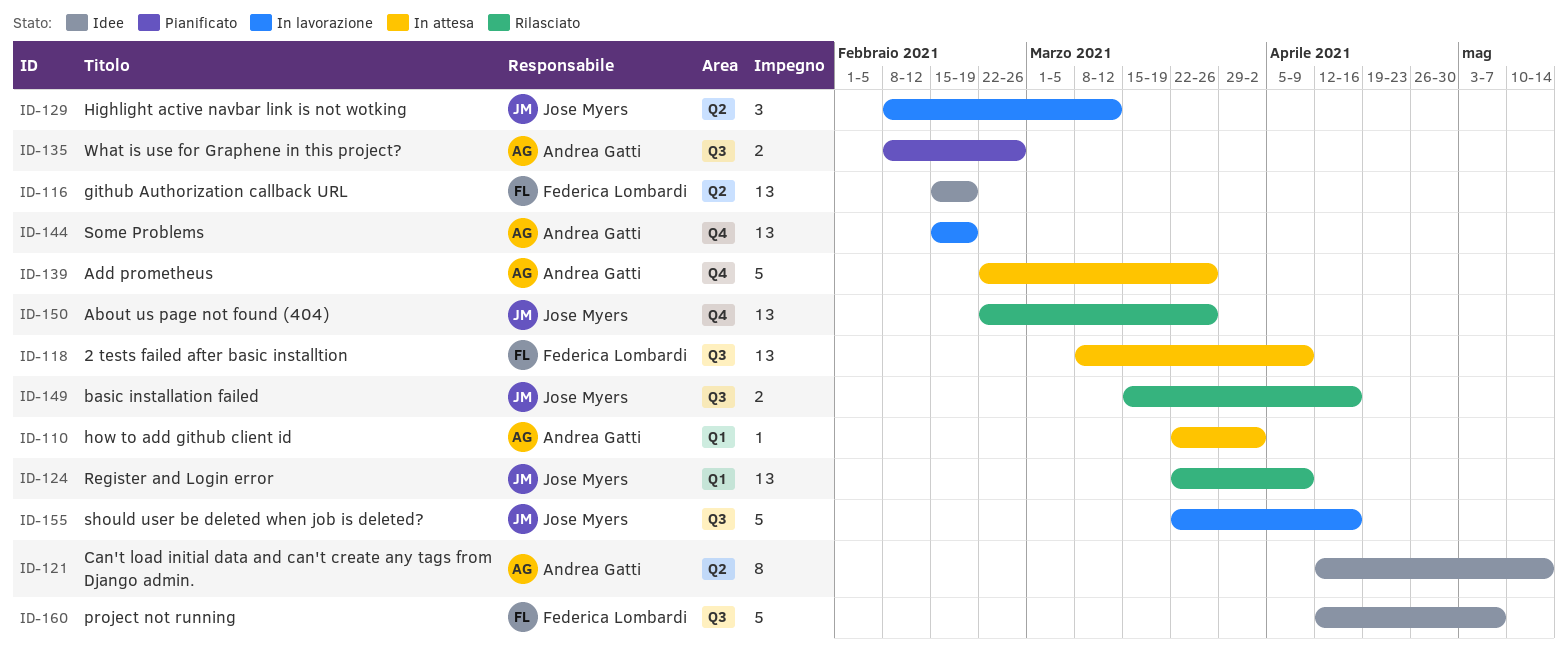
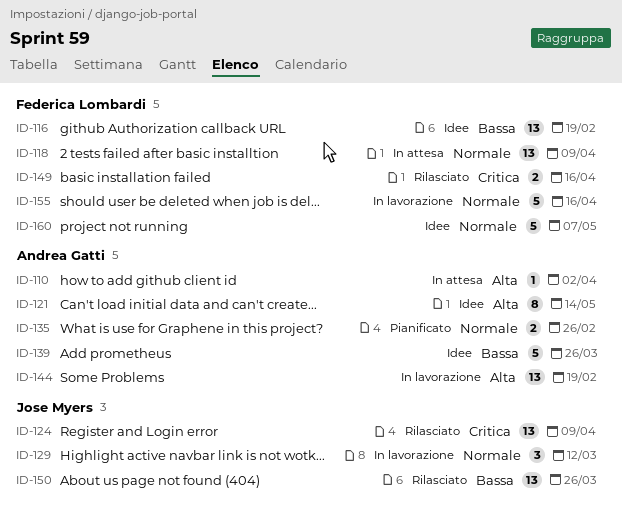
ID-139, status: In attesa -> Idee
ID-149, owner: Jose Myers -> Federica Lombardi
ID-155, owner: Jose Myers -> Federica Lombardi

